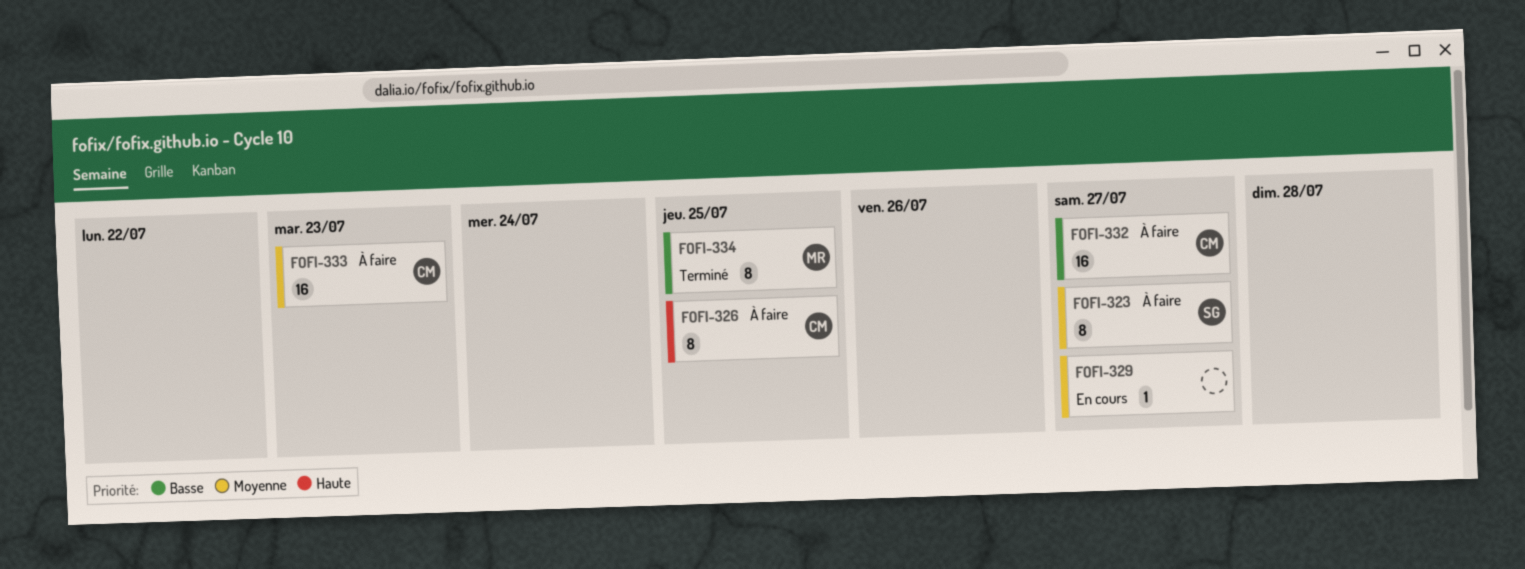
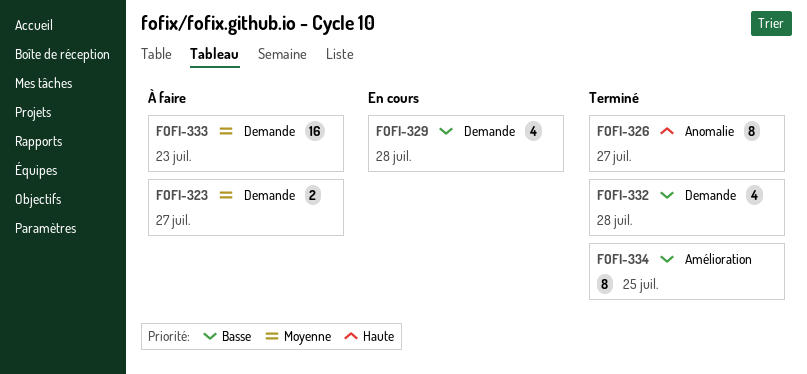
FOFI-323, estimate: 8 -> 2
FOFI-326, status: À faire -> Terminé
FOFI-326, due: Jul 25 -> Jul 27
FOFI-329, priority: Moyenne -> Basse
FOFI-329, estimate: 1 -> 4
FOFI-329, due: Jul 27 -> Jul 28
FOFI-332, status: À faire -> Terminé
FOFI-332, estimate: 16 -> 4
FOFI-332, due: Jul 27 -> Jul 28

